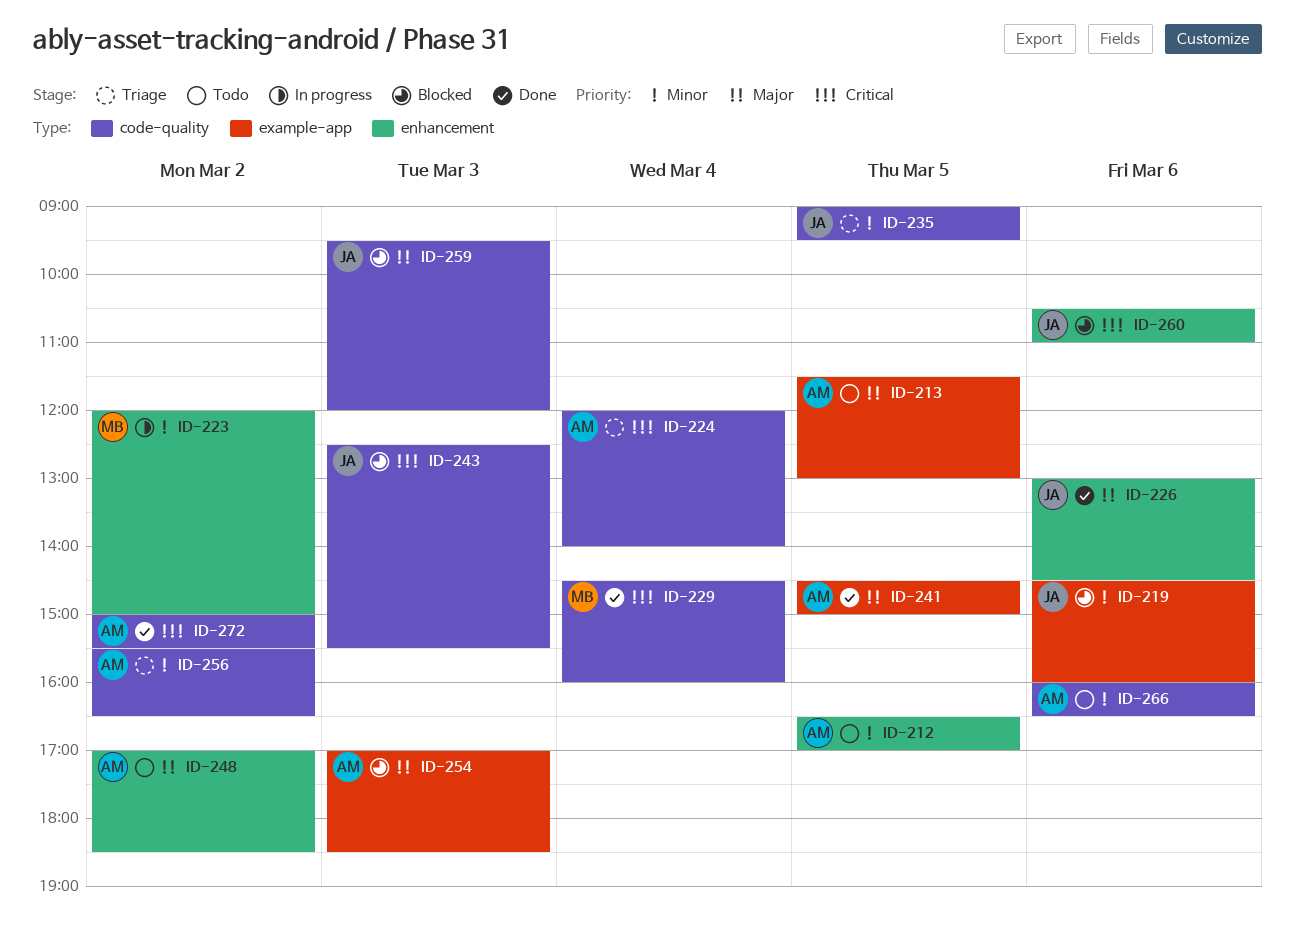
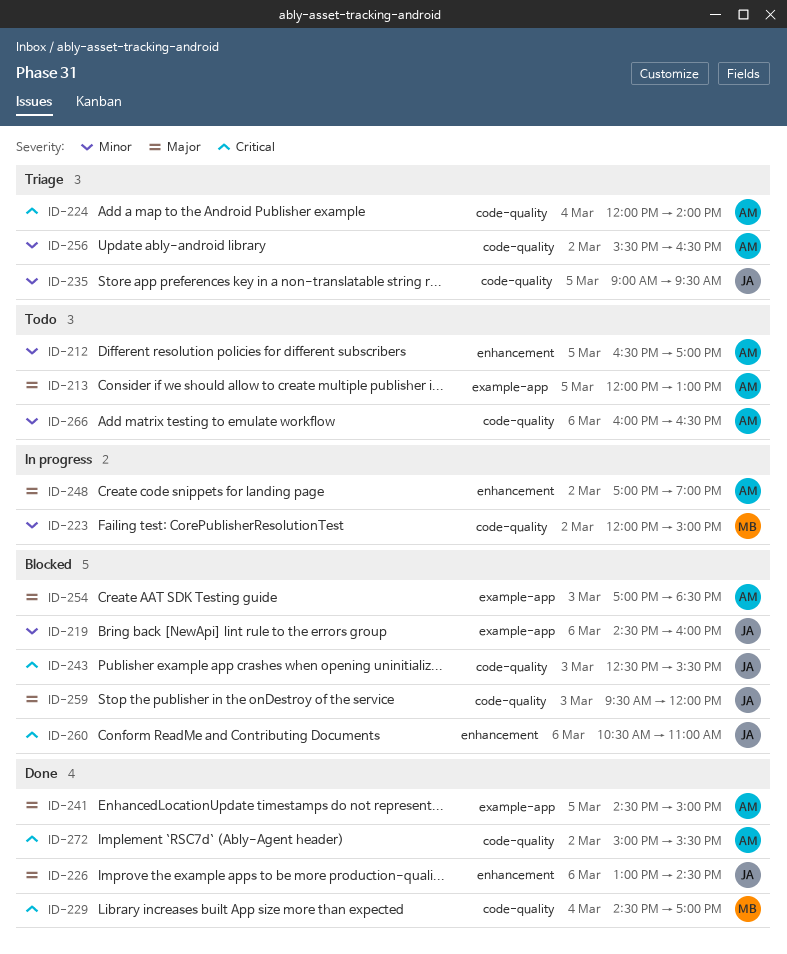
ID-213, begins: 11:30 -> 12:00
ID-223, label: enhancement -> code-quality
ID-229, ends: 16:00 -> 17:00
ID-248, status: Todo -> In progress
ID-248, ends: 18:30 -> 19:00

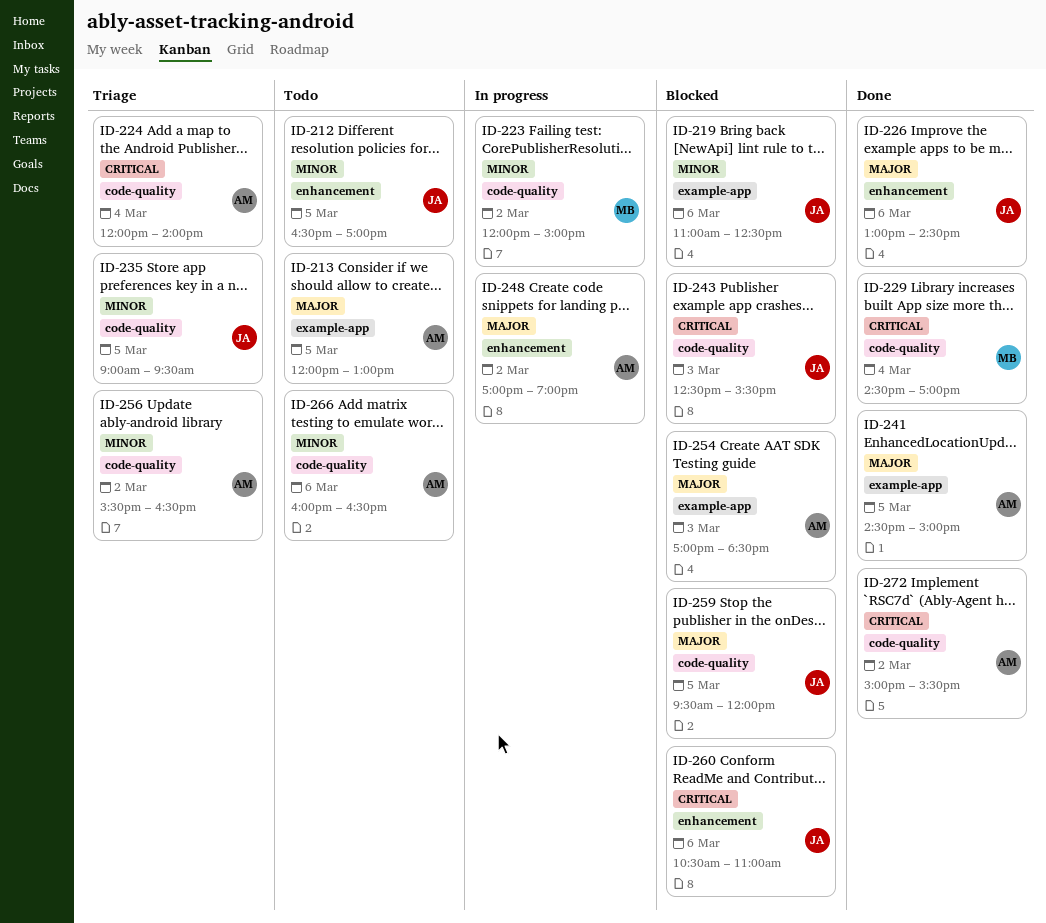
ID-212, owner: AM -> JA
ID-219, begins: 14:30 -> 11:00
ID-219, ends: 16:00 -> 12:30
ID-259, day: Mar 3 -> Mar 5

